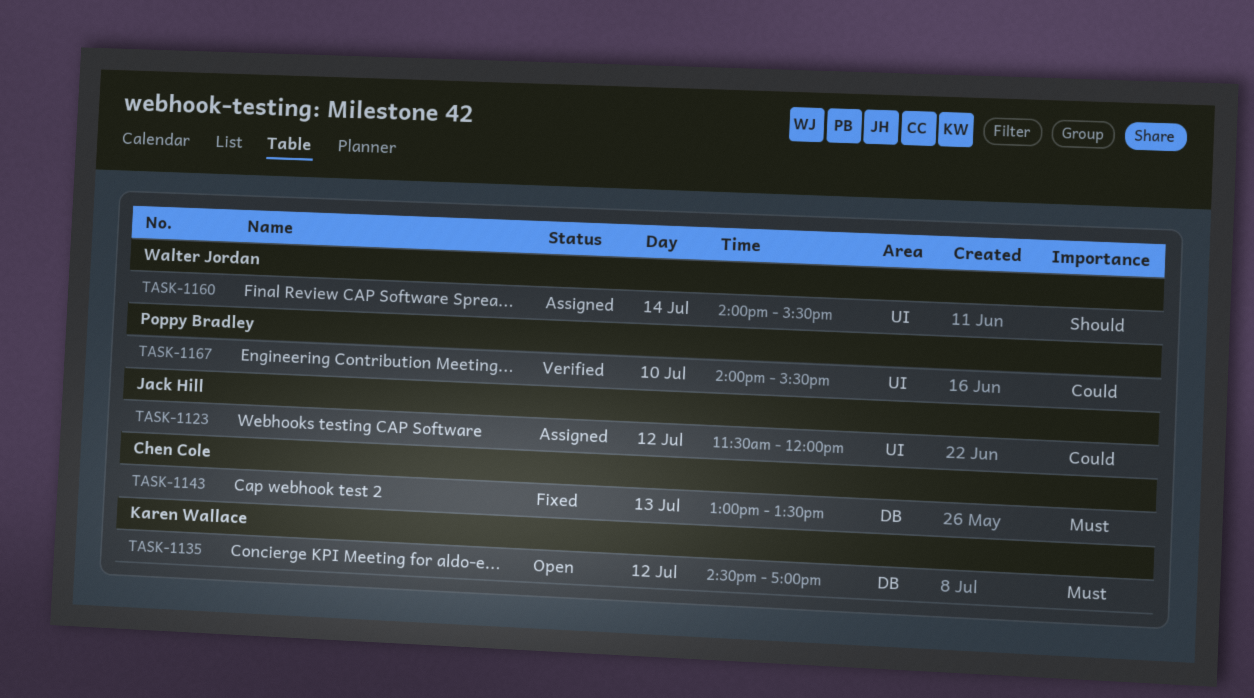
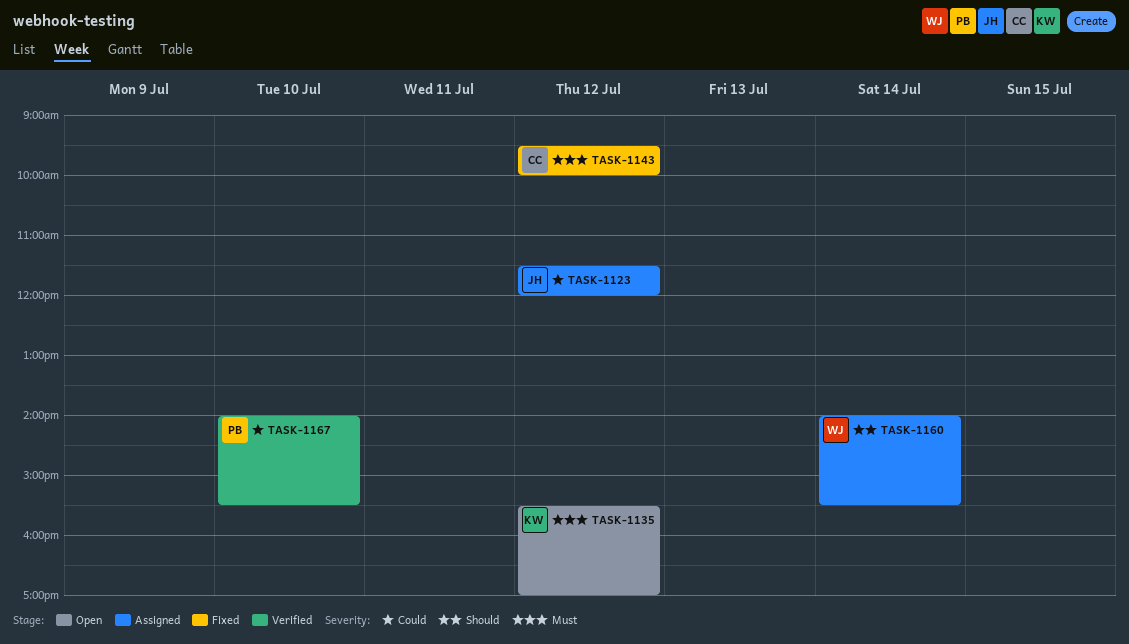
TASK-1135, begins: 14:30 -> 15:30
TASK-1143, day: Jul 13 -> Jul 12
TASK-1143, begins: 13:00 -> 09:30
TASK-1143, ends: 13:30 -> 10:00

